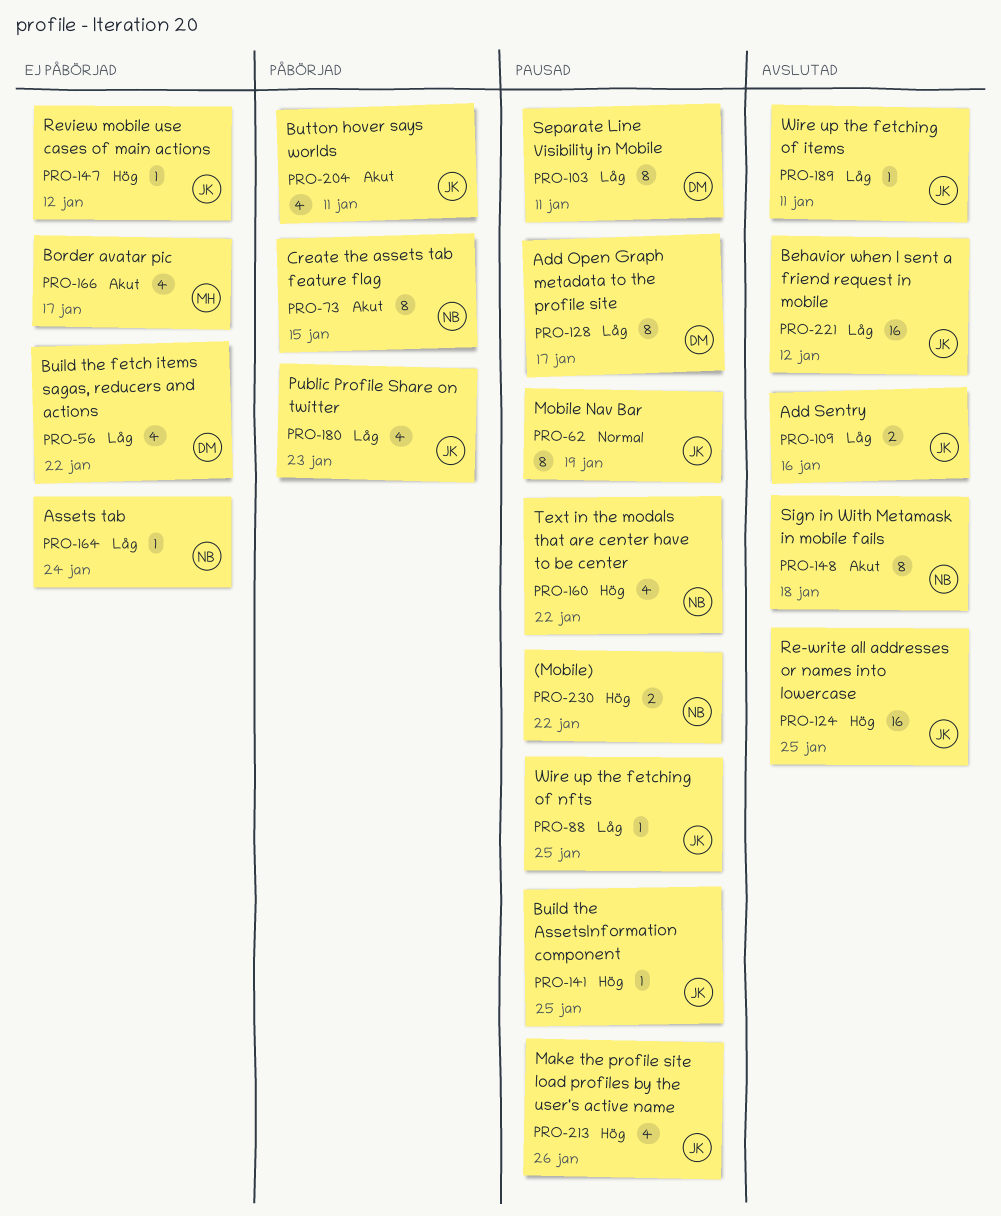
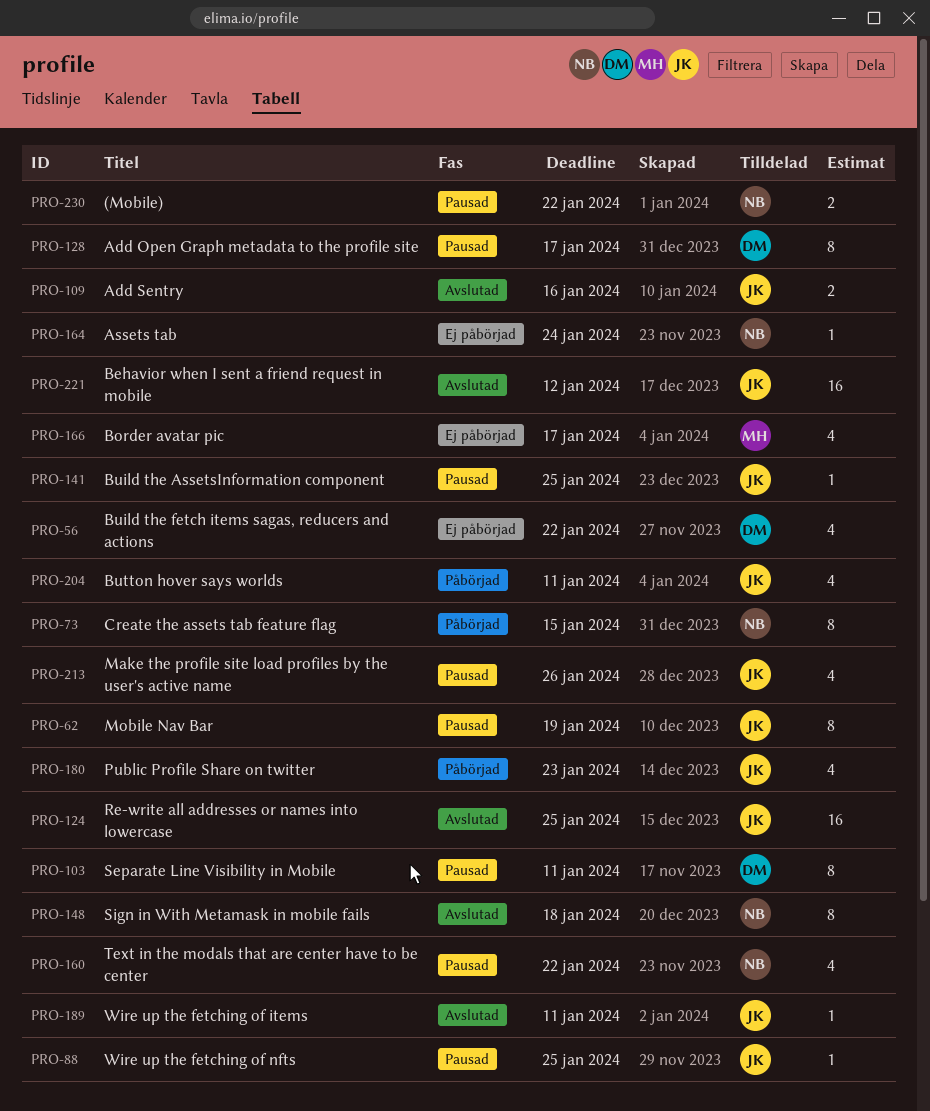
PRO-147: present -> none

